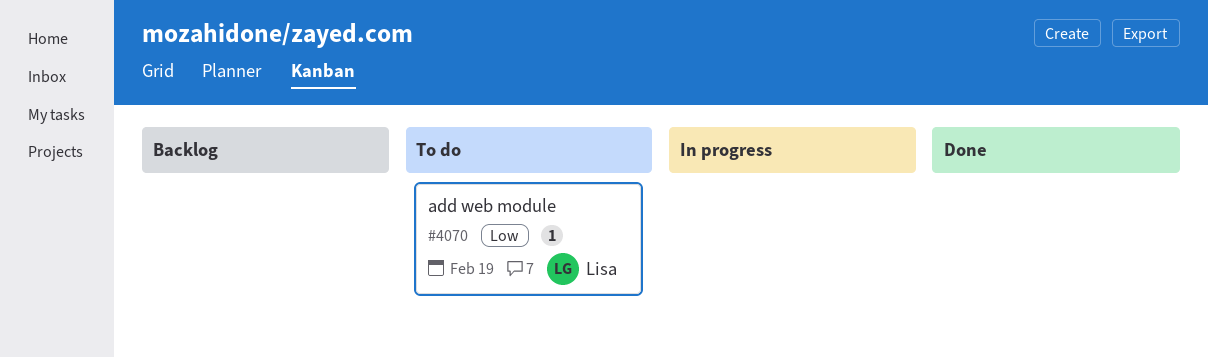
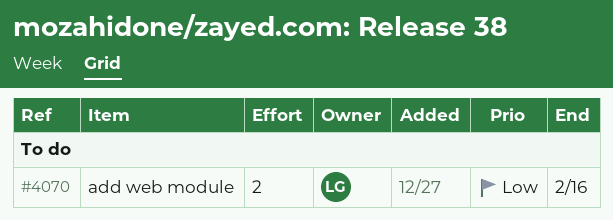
#4070, estimate: 1 -> 2
#4070, due: Feb 19 -> Feb 16

